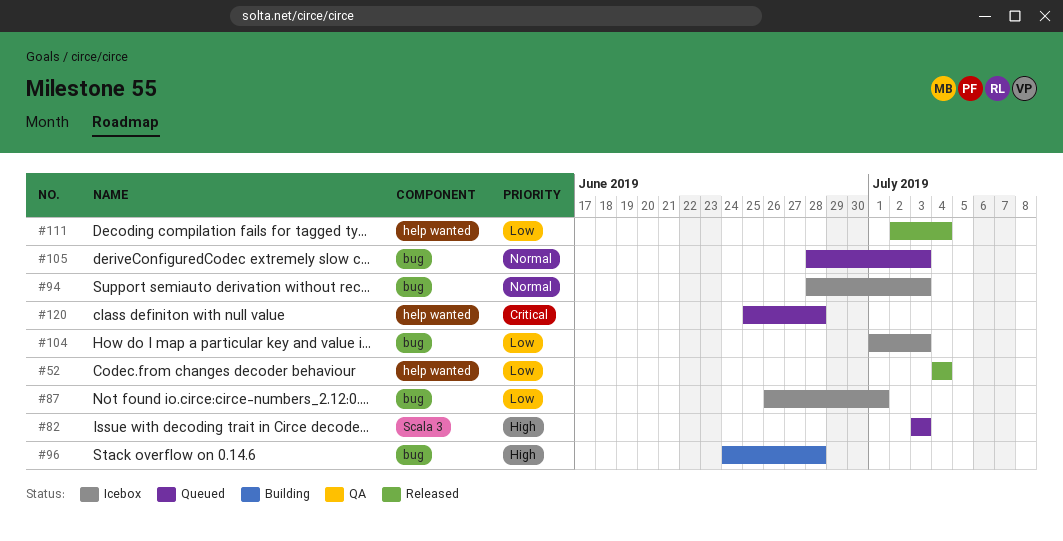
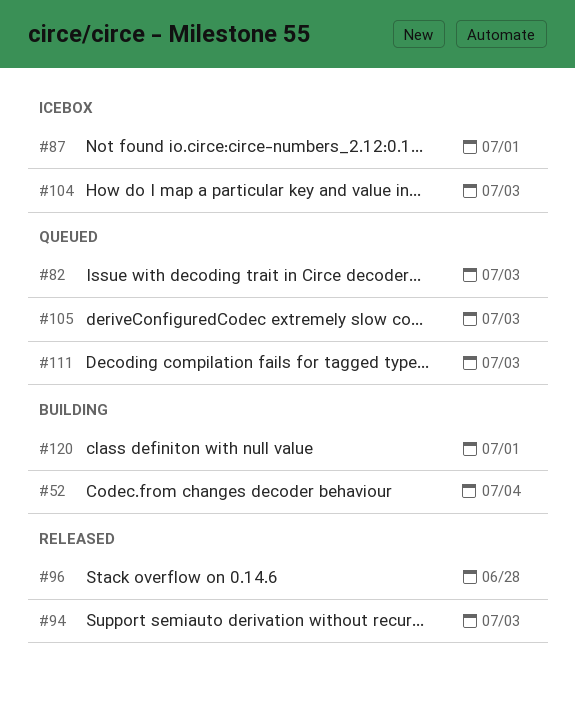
#52, status: Released -> Building
#94, status: Icebox -> Released
#96, status: Building -> Released
#111, status: Released -> Queued
#111, due: Jul 4 -> Jul 3
#120, status: Queued -> Building
#120, due: Jun 28 -> Jul 1

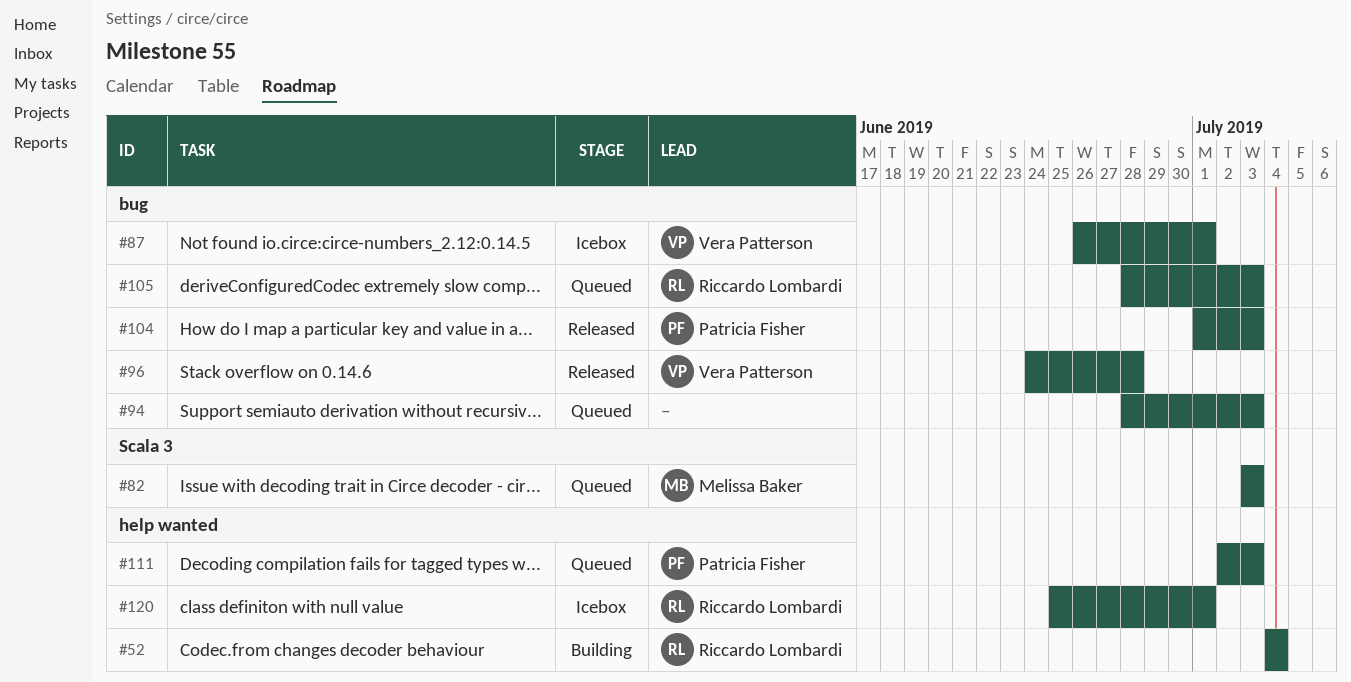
#94, status: Released -> Queued
#104, status: Icebox -> Released
#120, status: Building -> Icebox

